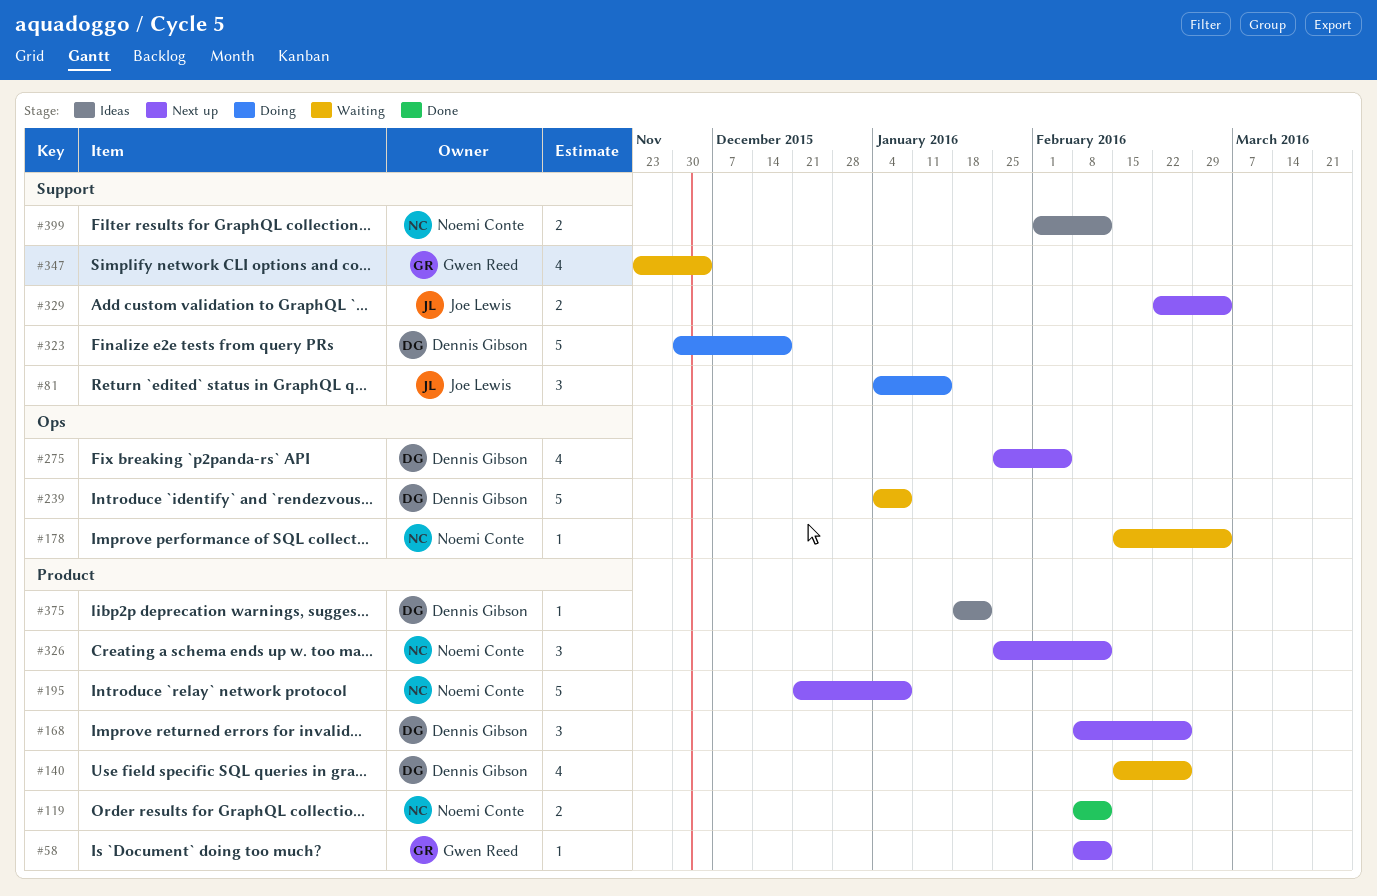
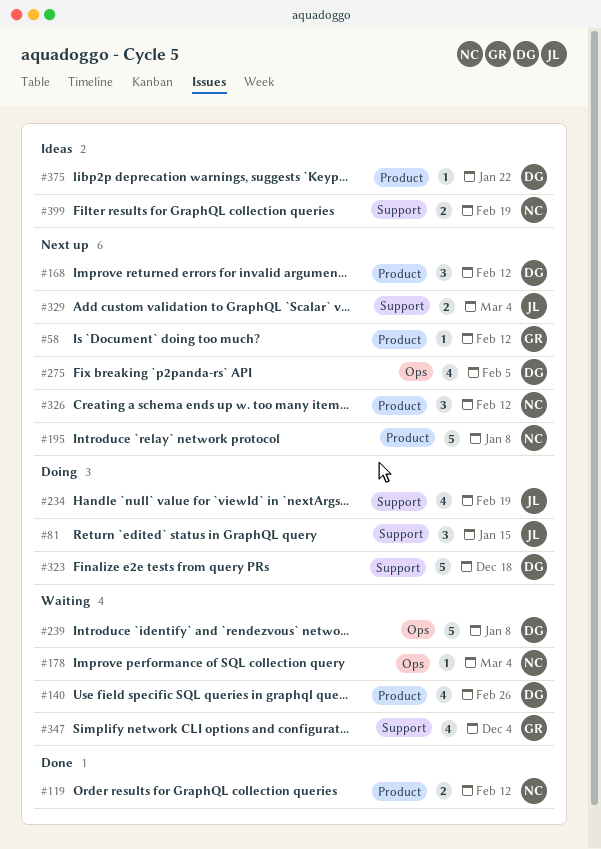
#168, due: Feb 26 -> Feb 12
#234: none -> present
#399, due: Feb 12 -> Feb 19

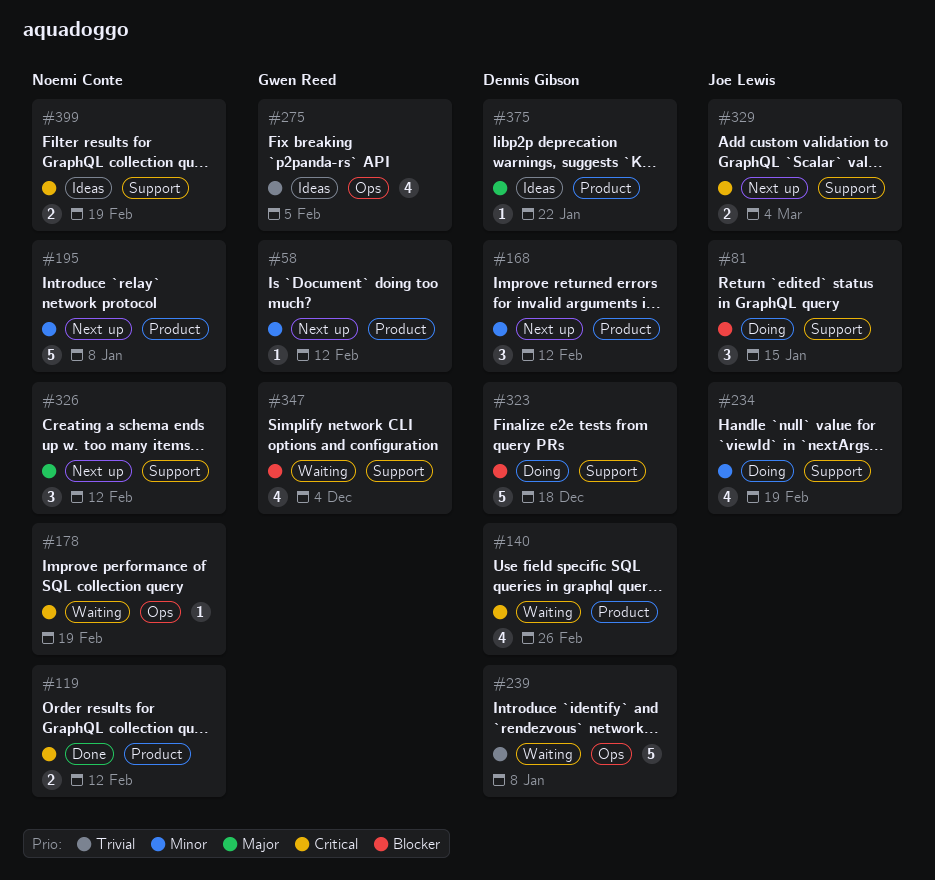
#178, due: Mar 4 -> Feb 19
#275, status: Next up -> Ideas
#275, owner: Dennis Gibson -> Gwen Reed
#326, label: Product -> Support

